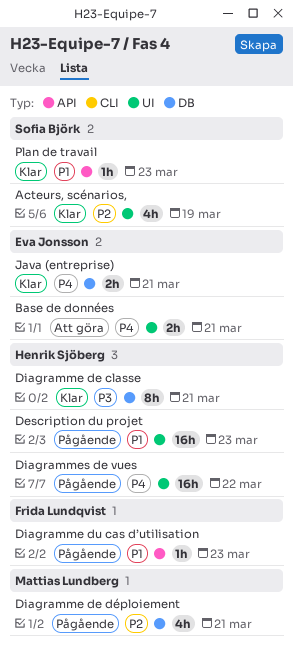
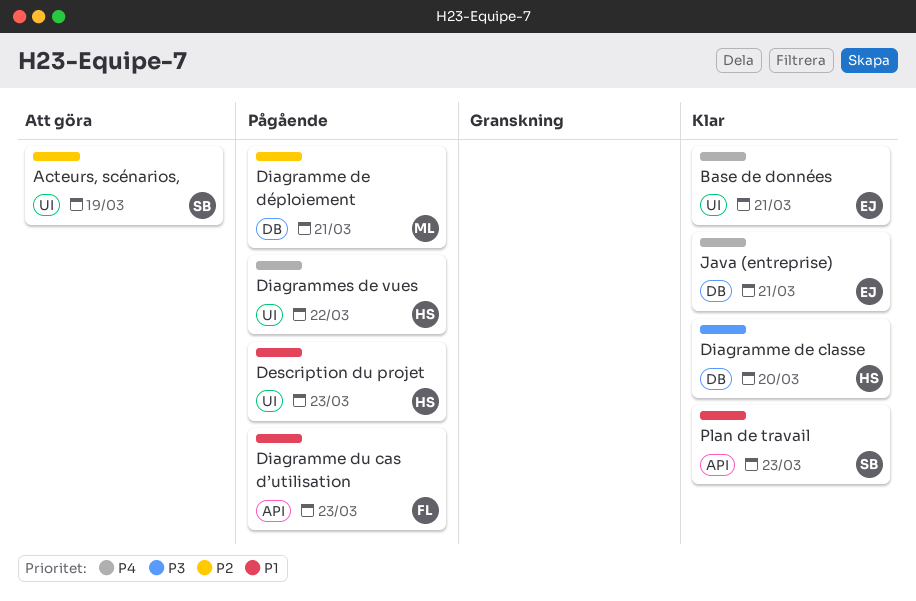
Acteurs, scénarios,, status: Klar -> Att göra
Base de données, status: Att göra -> Klar
Diagramme de classe, due: Mar 21 -> Mar 20

